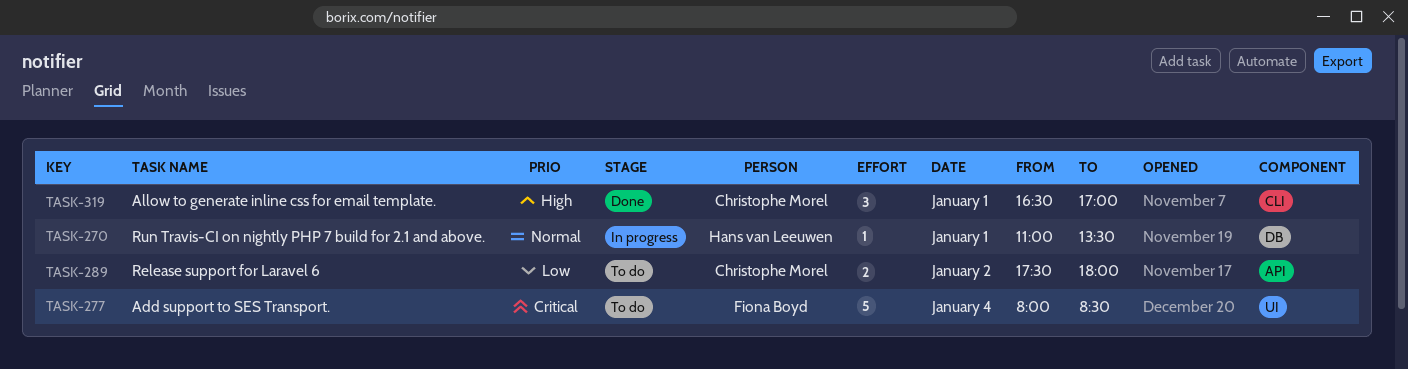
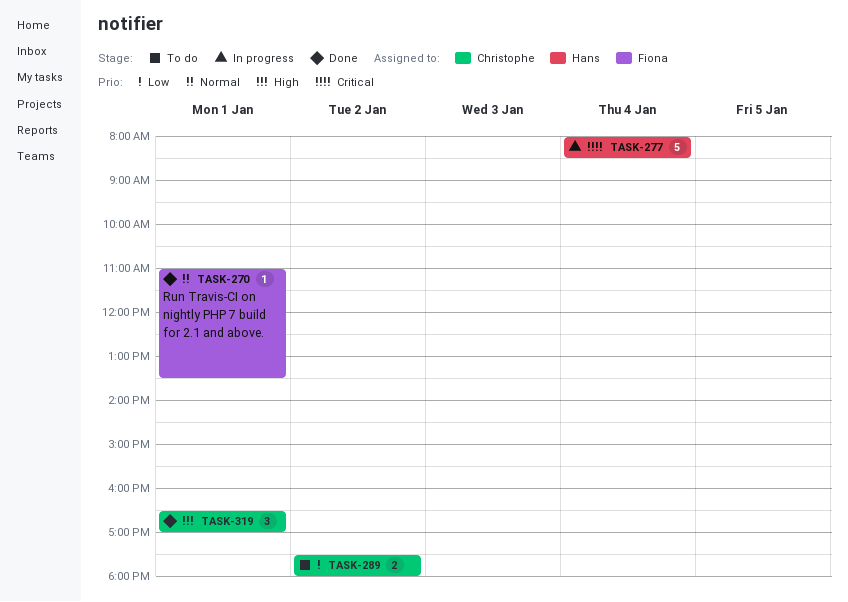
TASK-270, status: In progress -> Done
TASK-270, owner: Hans van Leeuwen -> Fiona Boyd
TASK-277, status: To do -> In progress
TASK-277, owner: Fiona Boyd -> Hans van Leeuwen

